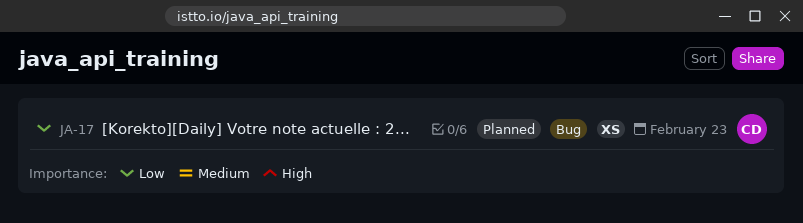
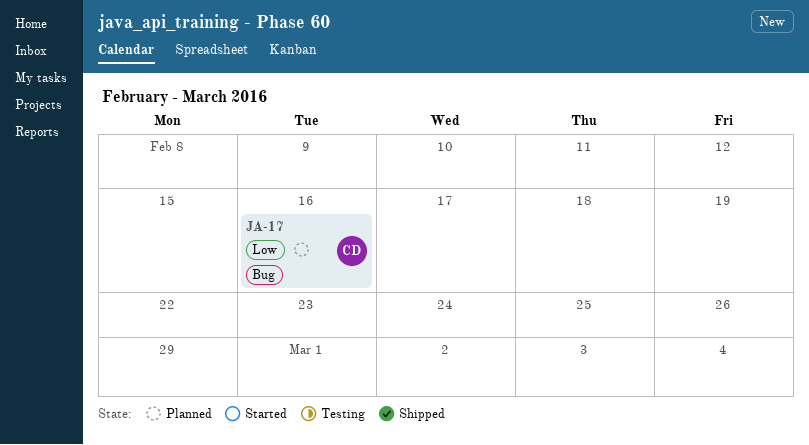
JA-17, due: Feb 23 -> Feb 16

